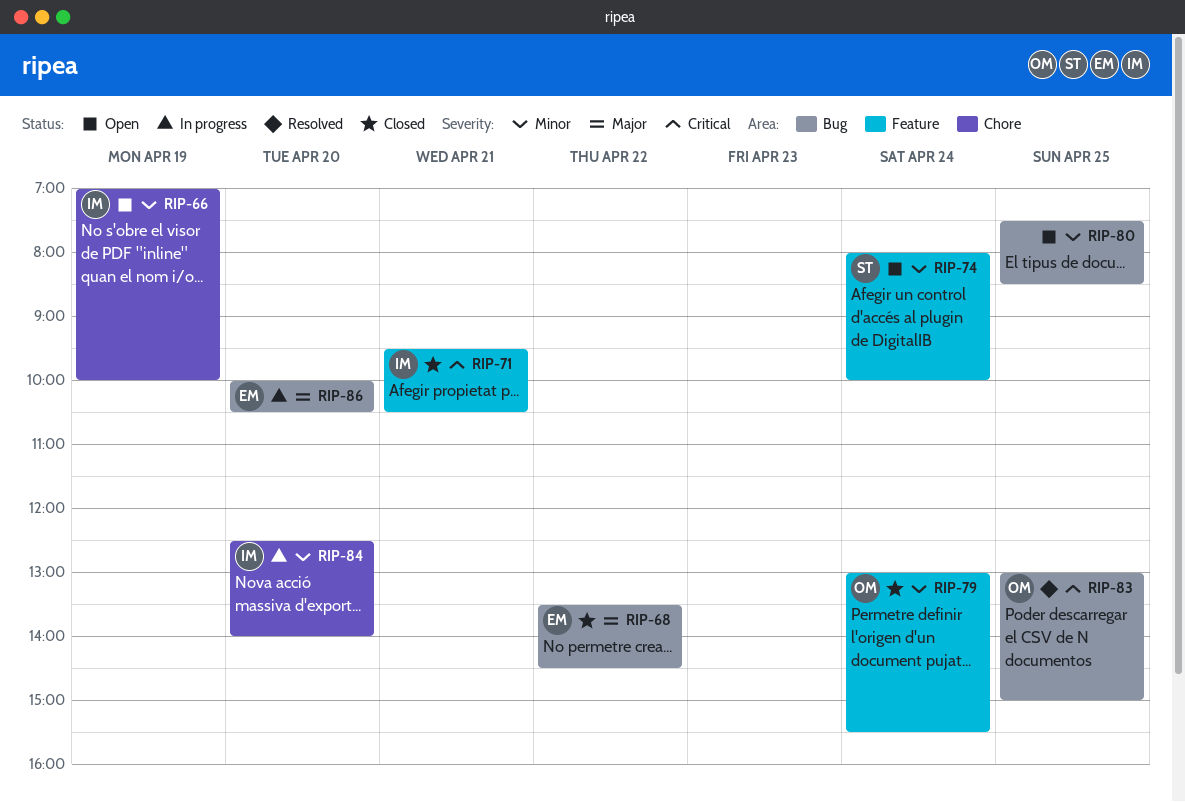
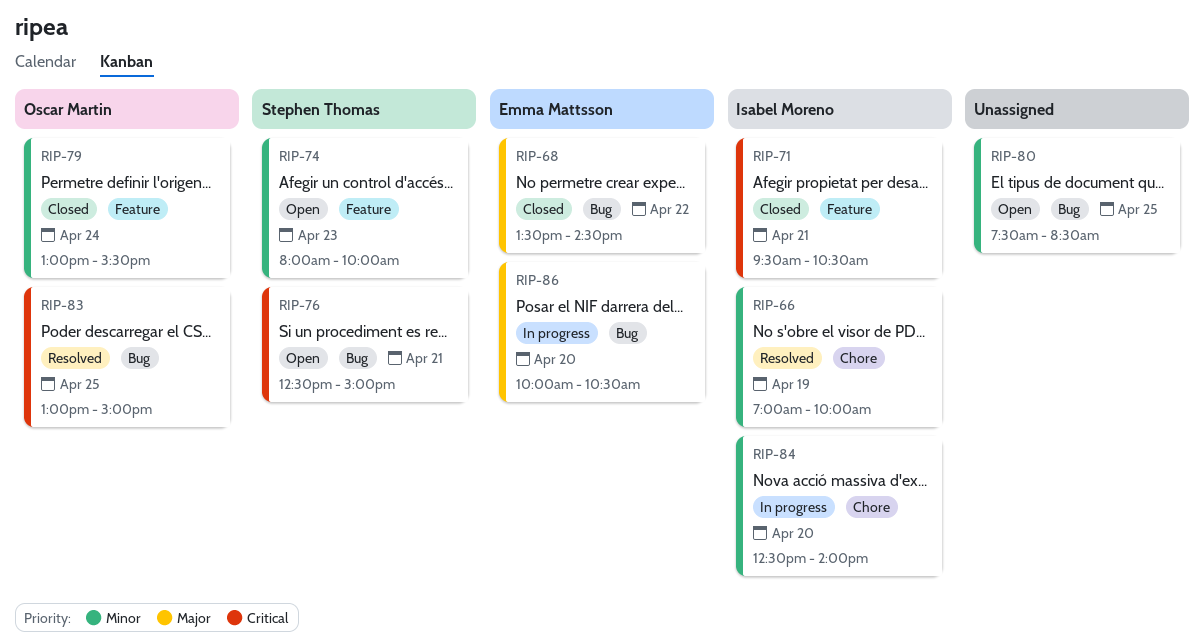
RIP-66, status: Open -> Resolved
RIP-74, day: Apr 24 -> Apr 23
RIP-76: none -> present

